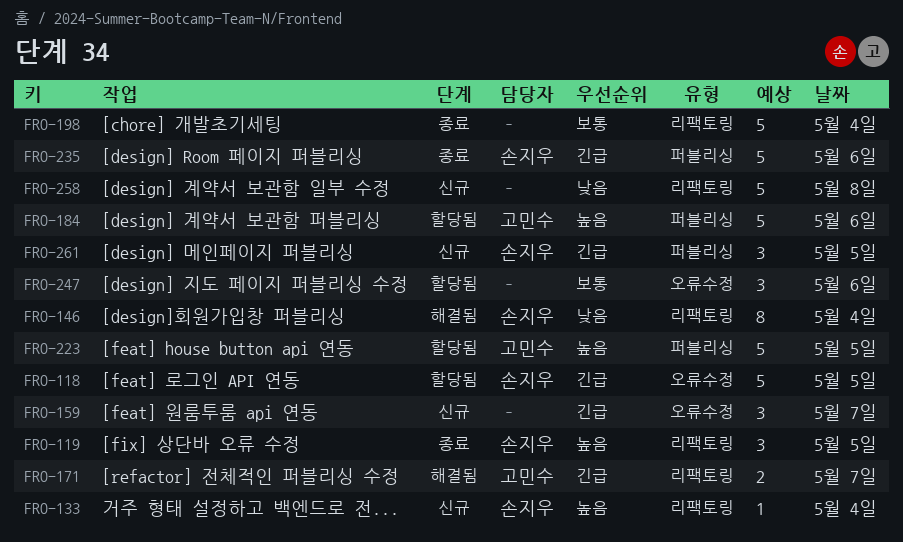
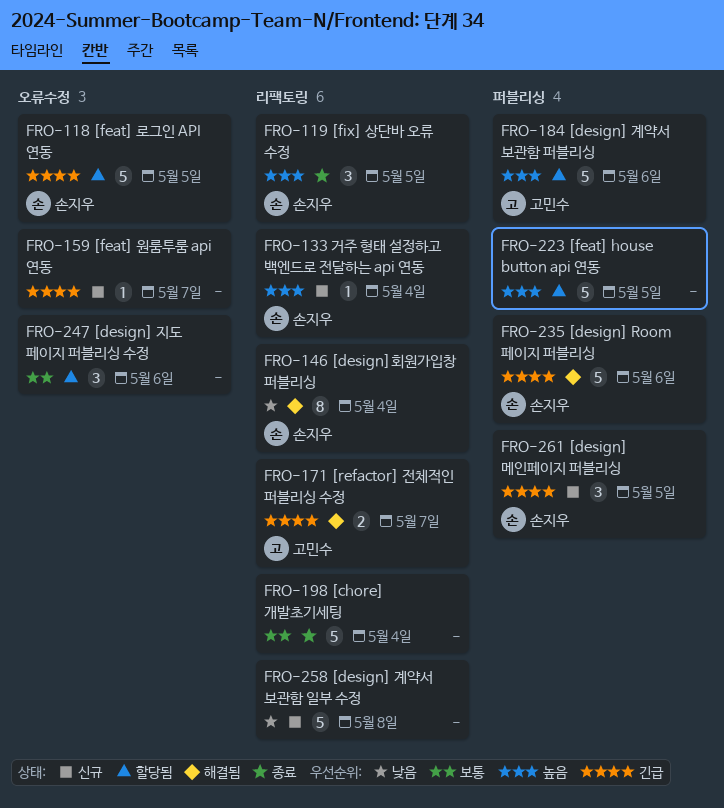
FRO-159, estimate: 3 -> 1
FRO-223, owner: 고민수 -> none
FRO-235, status: 종료 -> 해결됨

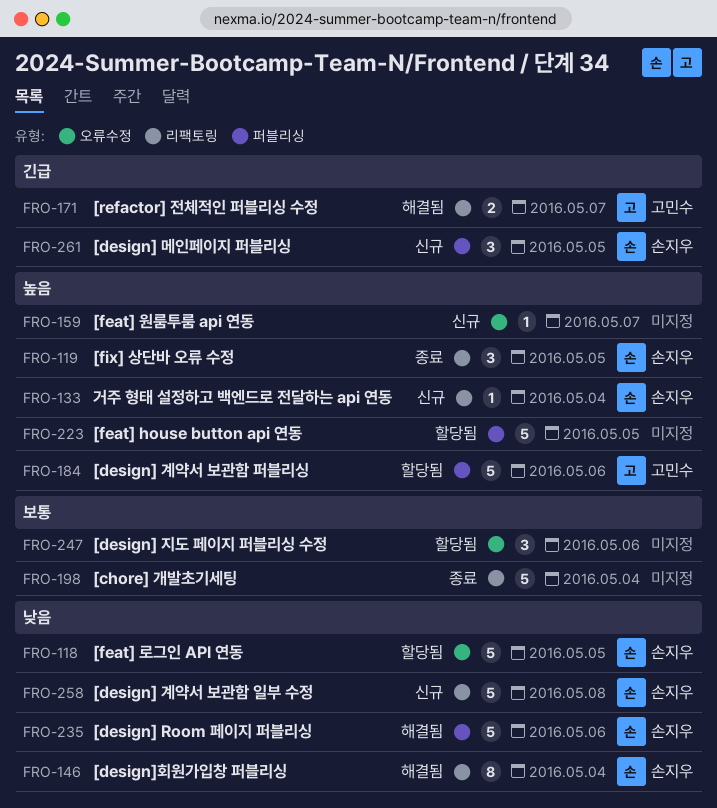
FRO-118, priority: 긴급 -> 낮음
FRO-159, priority: 긴급 -> 높음
FRO-235, priority: 긴급 -> 낮음
FRO-258, owner: none -> 손지우

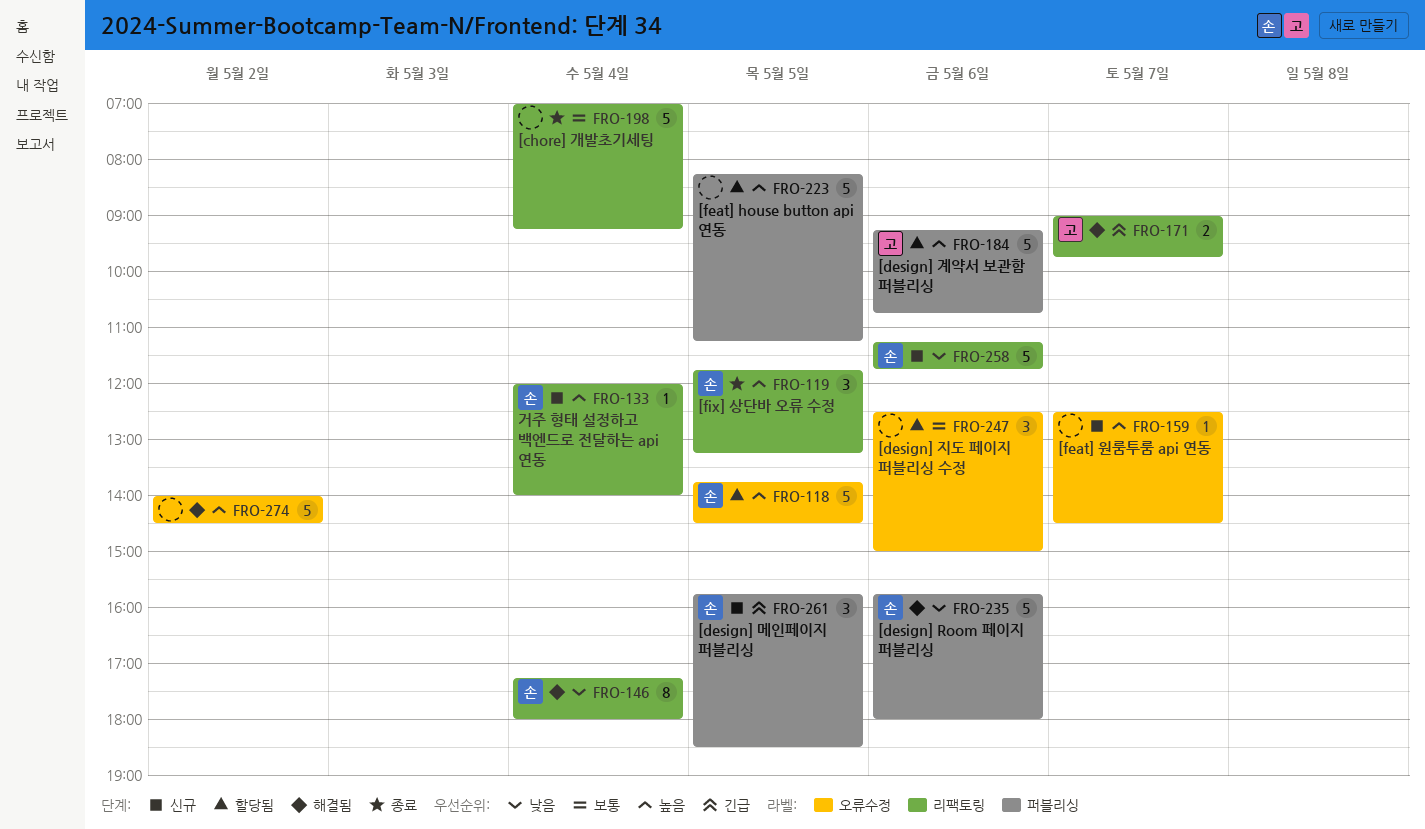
FRO-118, priority: 낮음 -> 높음
FRO-258, day: May 8 -> May 6
FRO-274: none -> present

